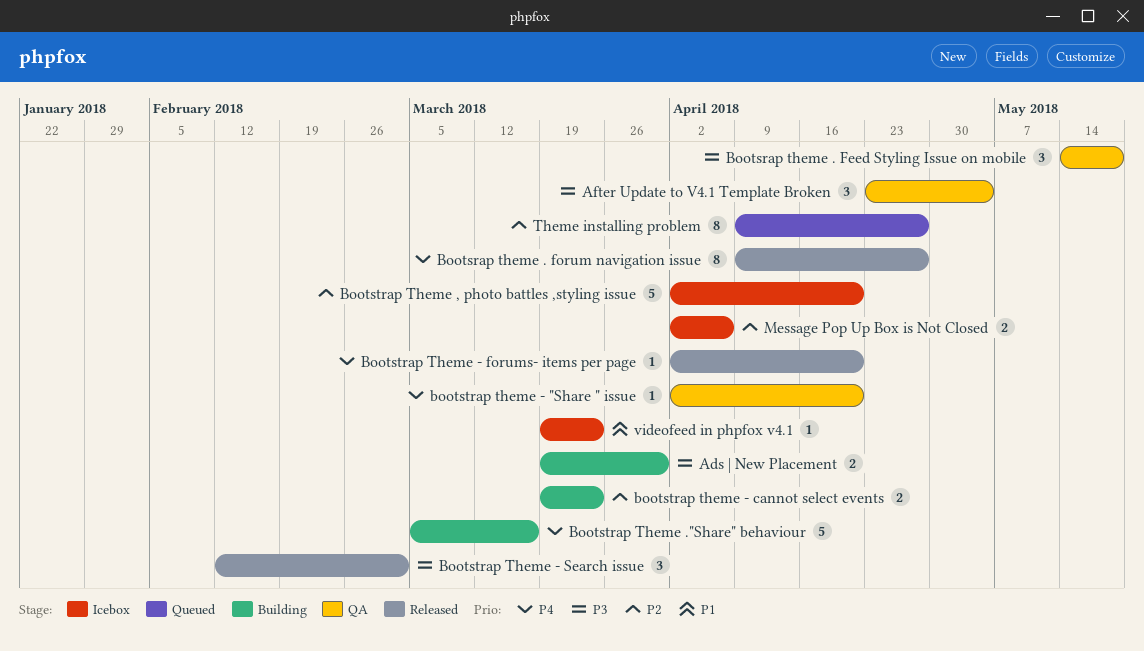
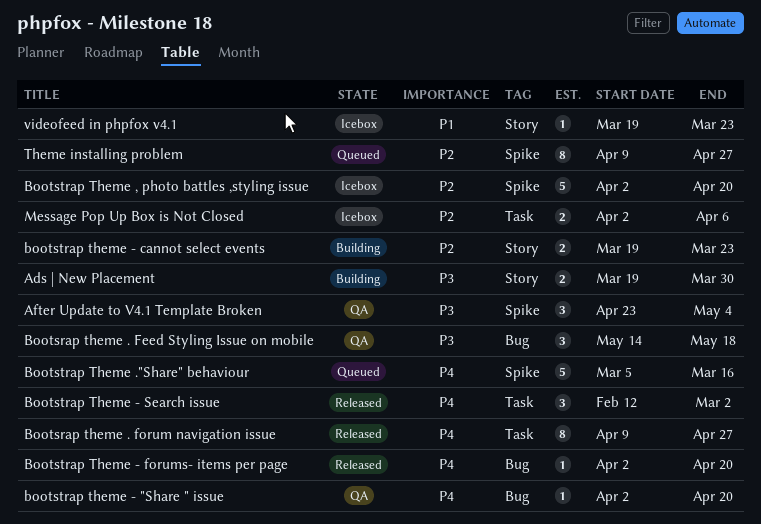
Bootstrap Theme - Search issue, priority: P3 -> P4
Bootstrap Theme ."Share" behaviour, status: Building -> Queued

